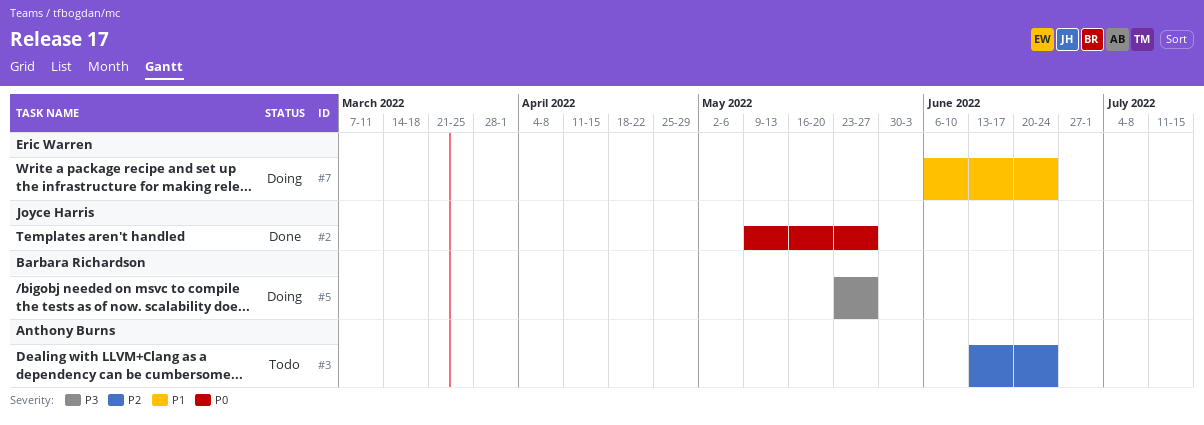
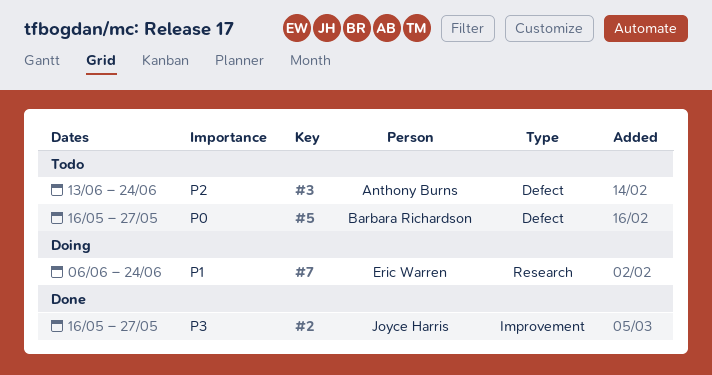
#2, priority: P0 -> P3
#2, start: May 9 -> May 16
#5, status: Doing -> Todo
#5, priority: P3 -> P0
#5, start: May 23 -> May 16

